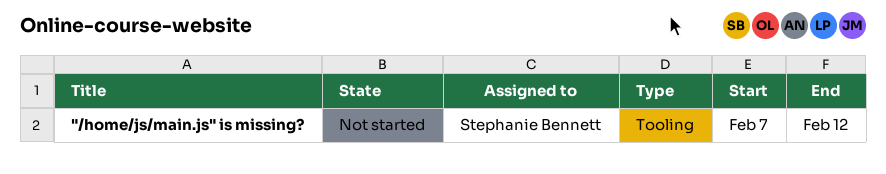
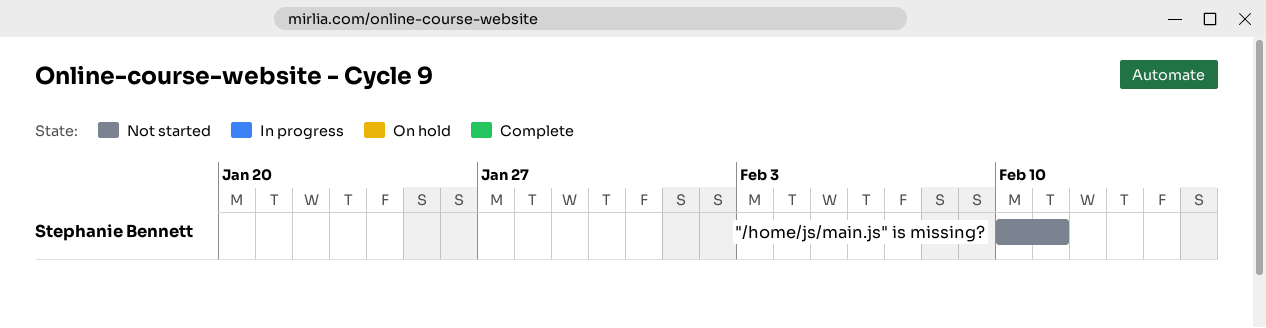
"/home/js/main.js" is missing?, start: Feb 7 -> Feb 10
"/home/js/main.js" is missing?, due: Feb 12 -> Feb 11

